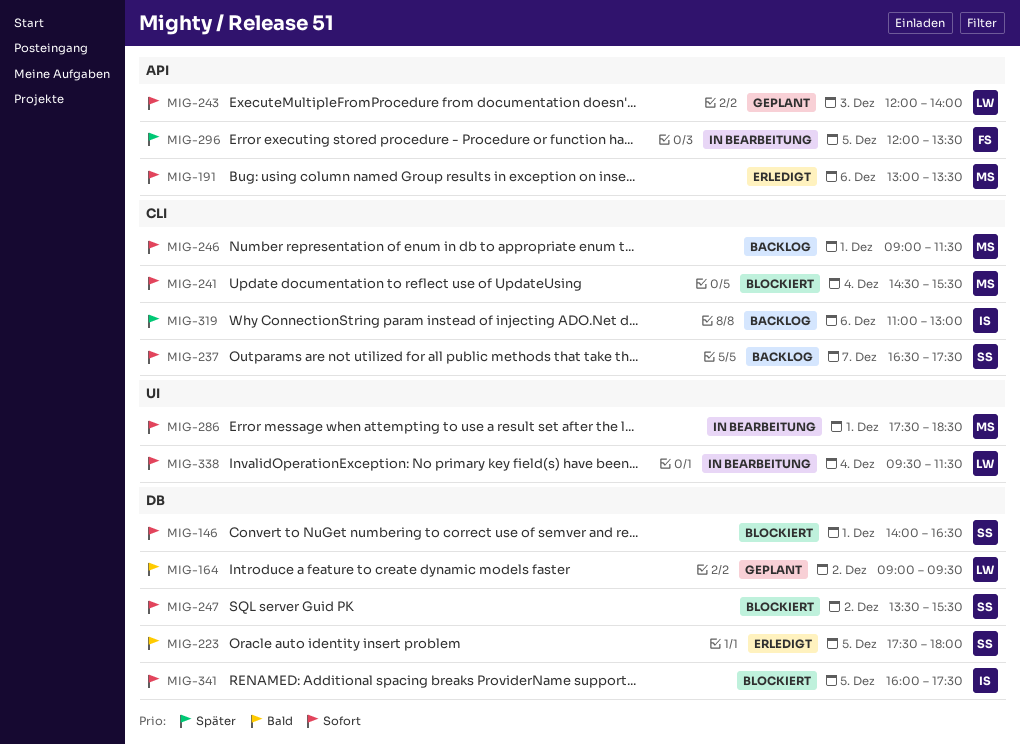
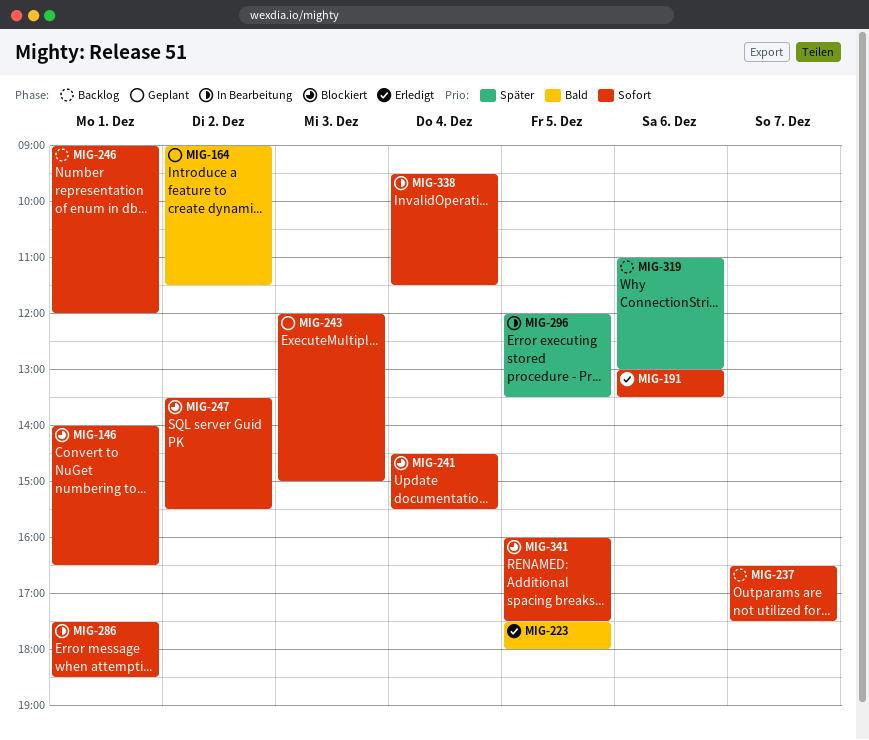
MIG-164, ends: 09:30 -> 11:30
MIG-243, ends: 14:00 -> 15:00
MIG-246, ends: 11:30 -> 12:00

